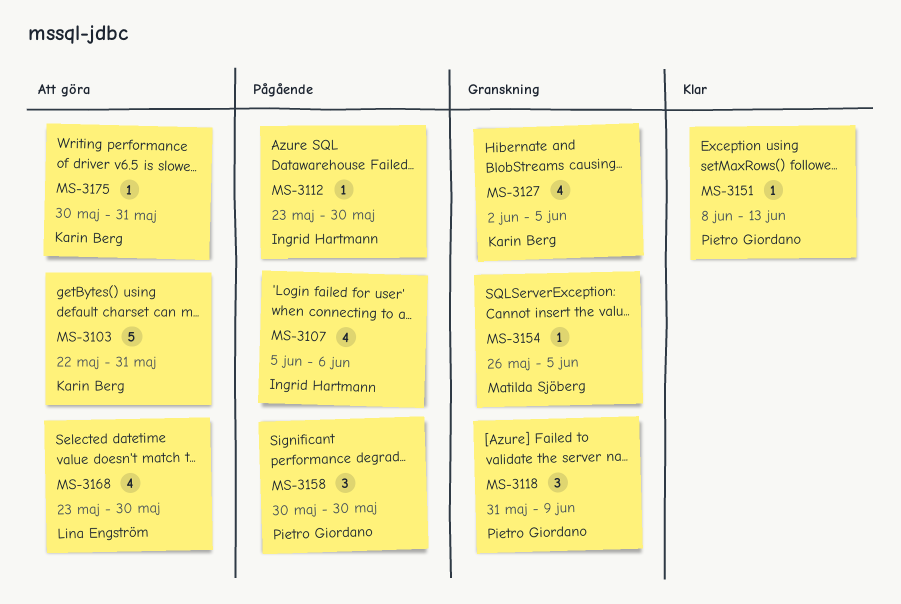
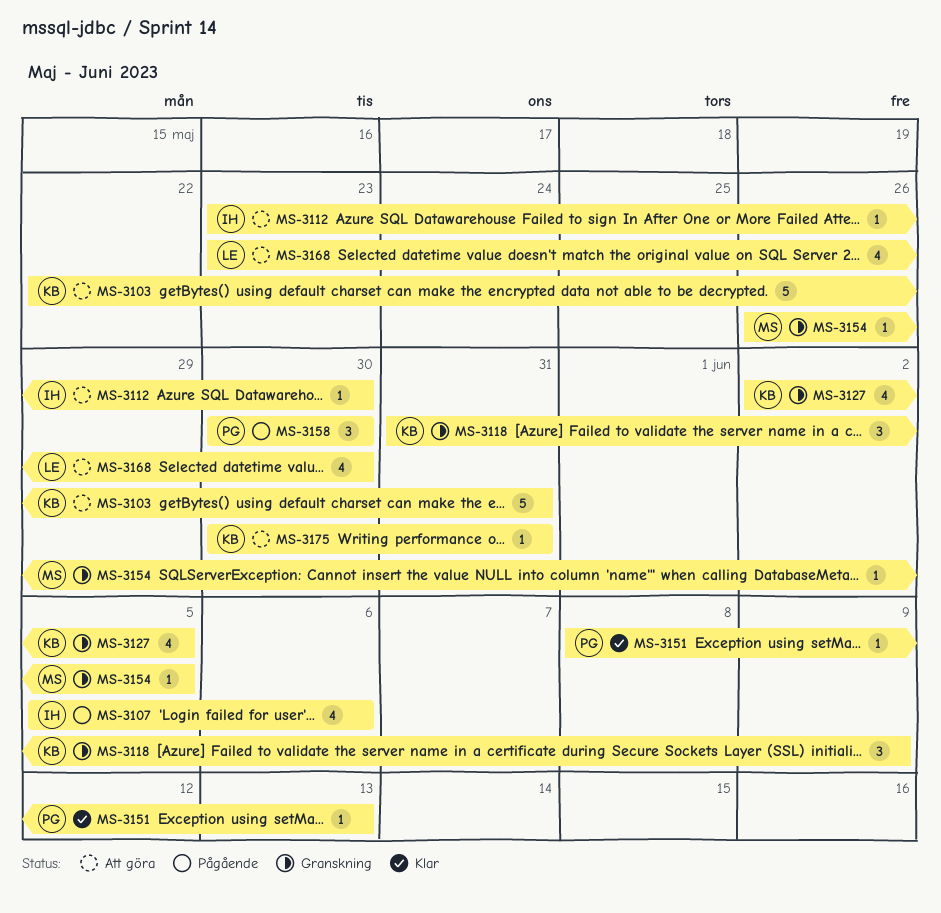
MS-3112, status: Pågående -> Att göra
MS-3118, owner: Pietro Giordano -> Karin Berg

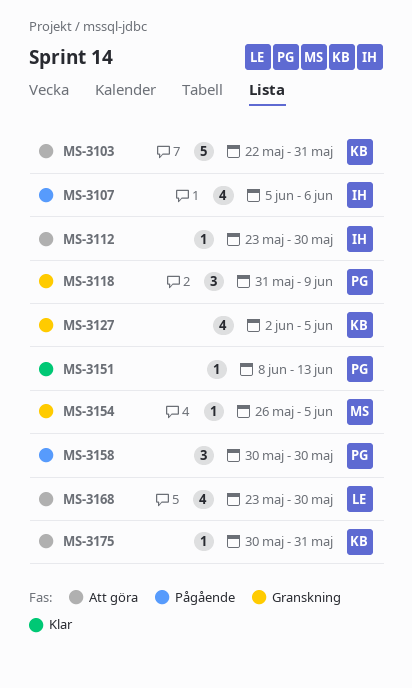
MS-3118, owner: KB -> PG

